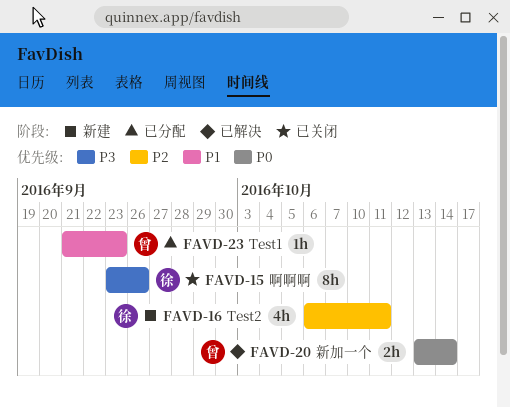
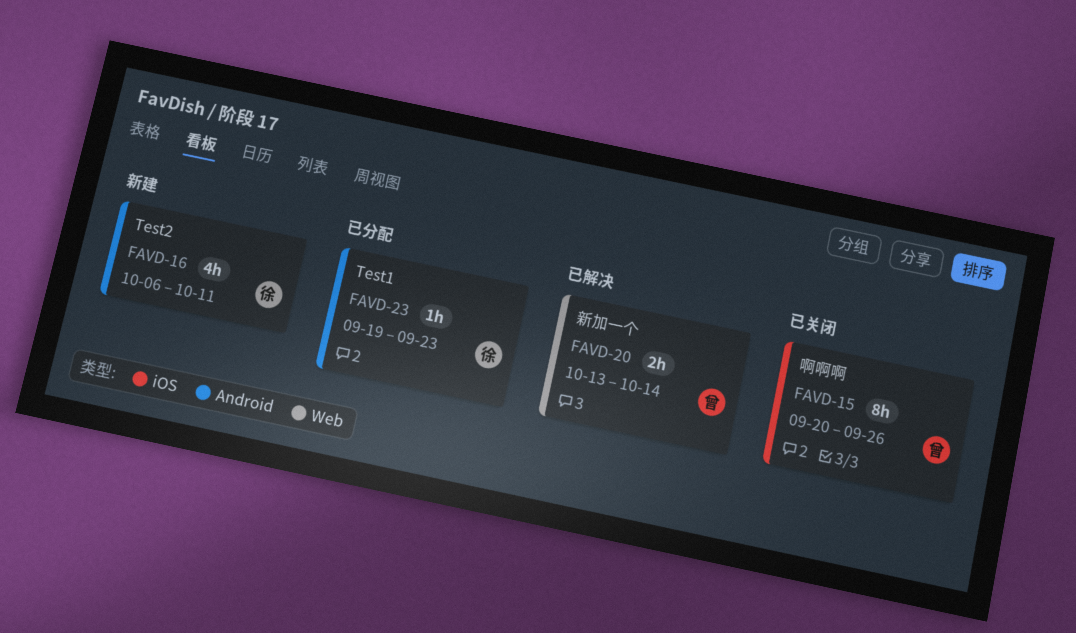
FAVD-15, owner: 徐 -> 曾
FAVD-15, start: Sep 23 -> Sep 20
FAVD-23, owner: 曾 -> 徐
FAVD-23, start: Sep 21 -> Sep 19

